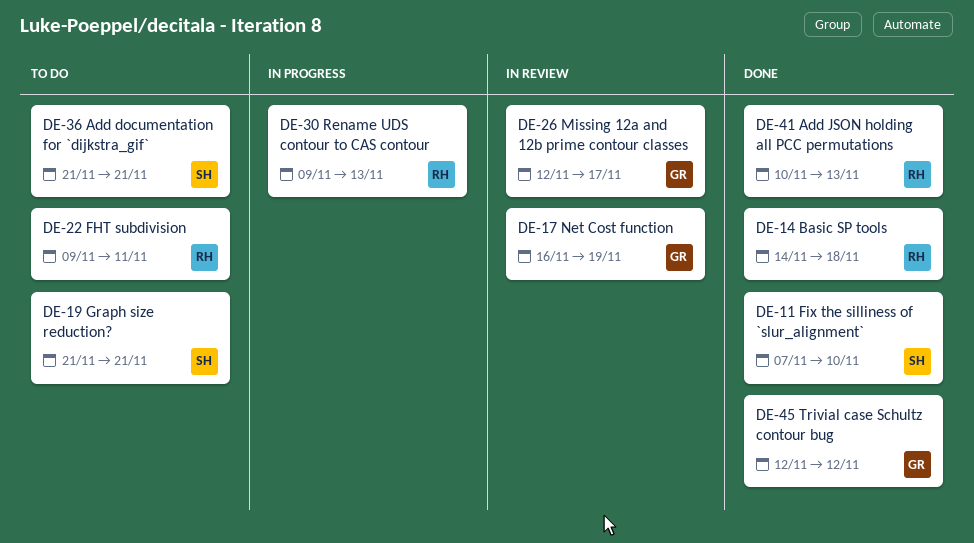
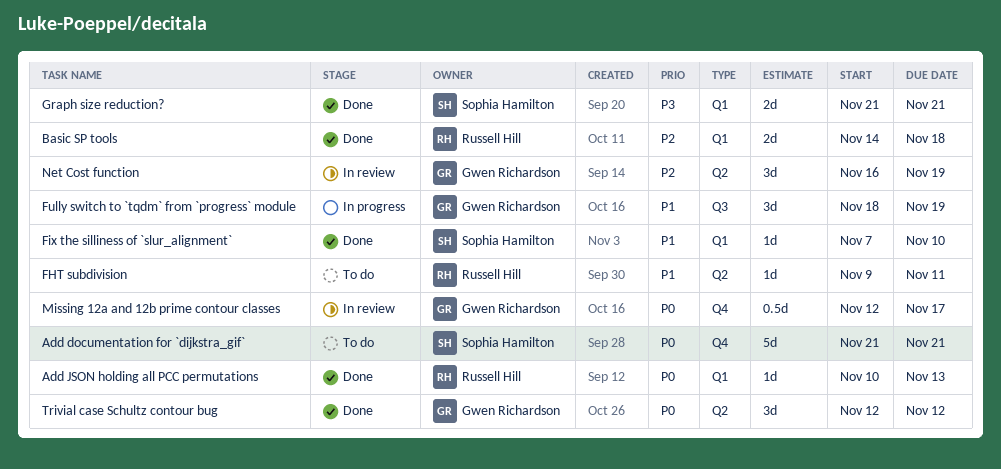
Fully switch to `tqdm` from `progress` module: none -> present
Graph size reduction?, status: To do -> Done
Rename UDS contour to CAS contour: present -> none

